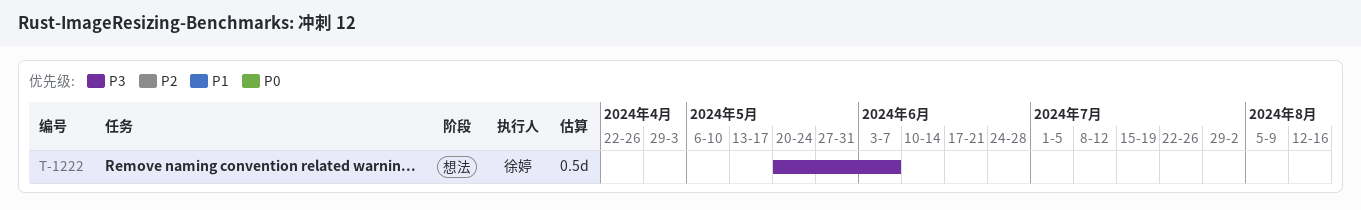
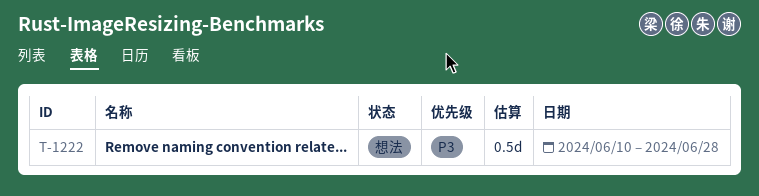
T-1222, start: May 20 -> Jun 10
T-1222, due: Jun 7 -> Jun 28

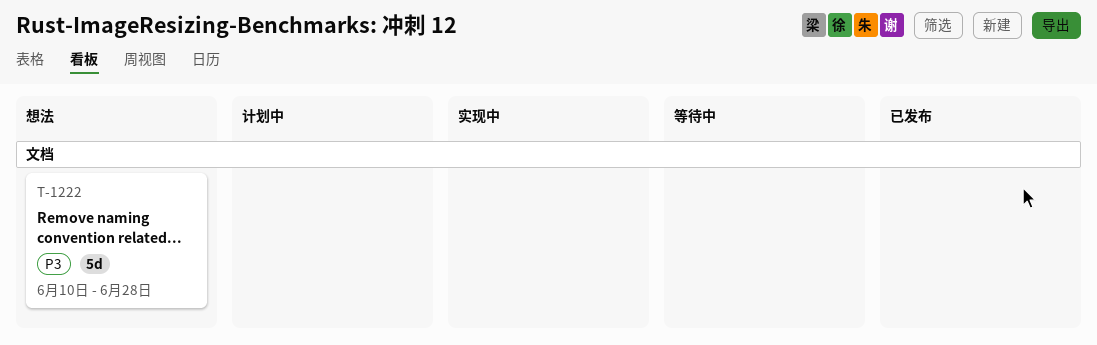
T-1222, estimate: 0.5d -> 5d

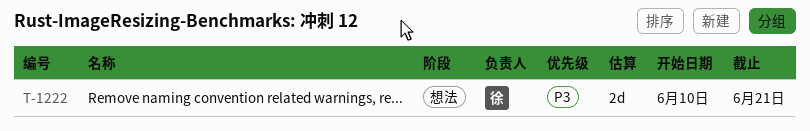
T-1222, estimate: 5d -> 2d
T-1222, due: Jun 28 -> Jun 21

